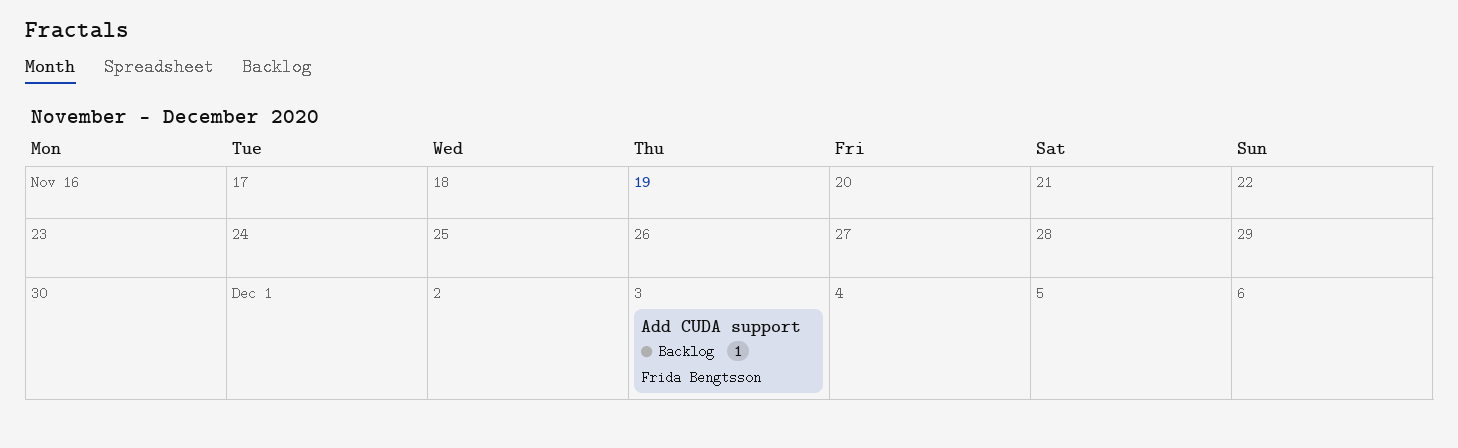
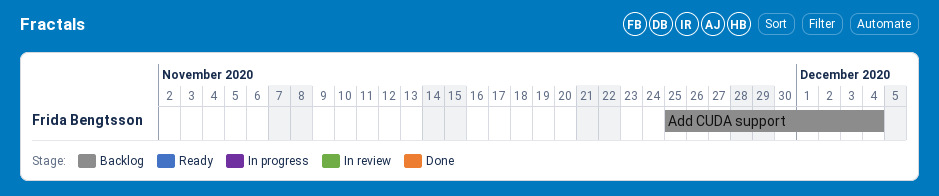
Add CUDA support, due: Dec 3 -> Dec 4

